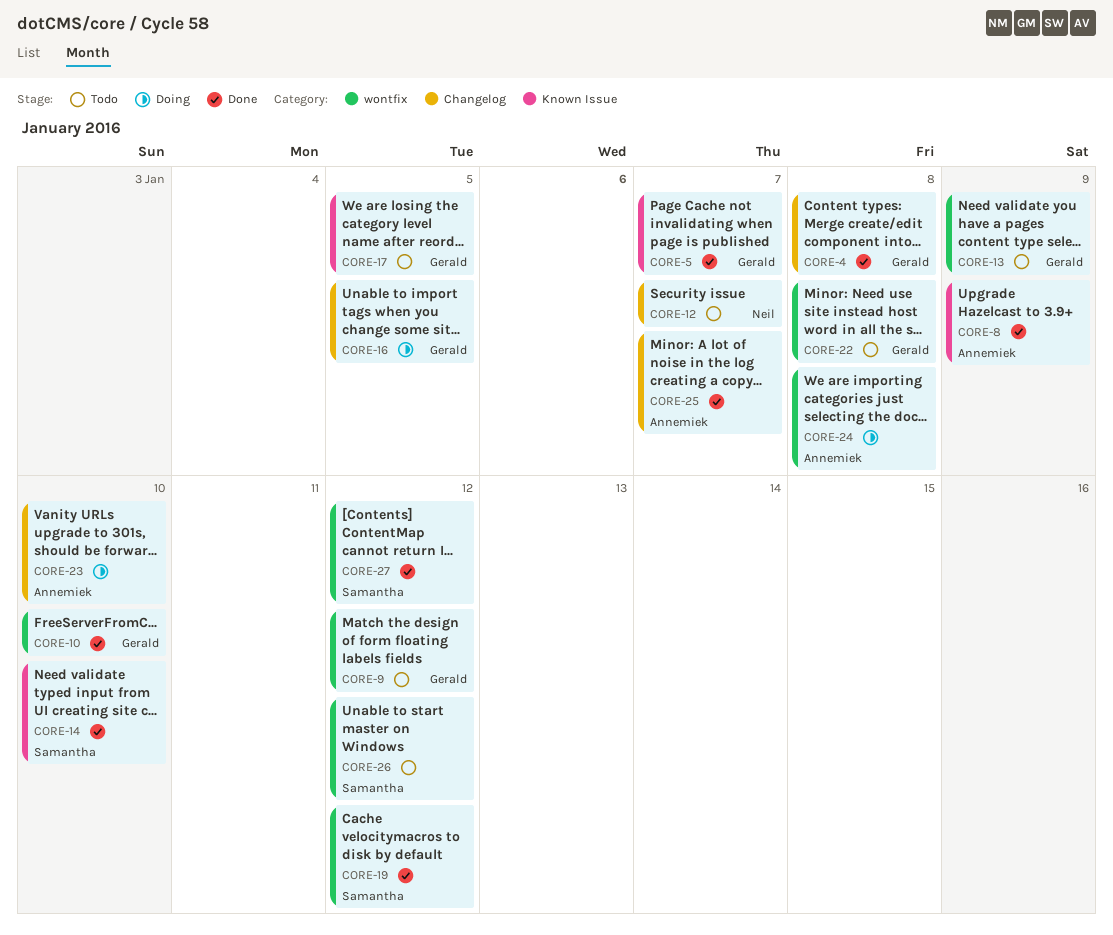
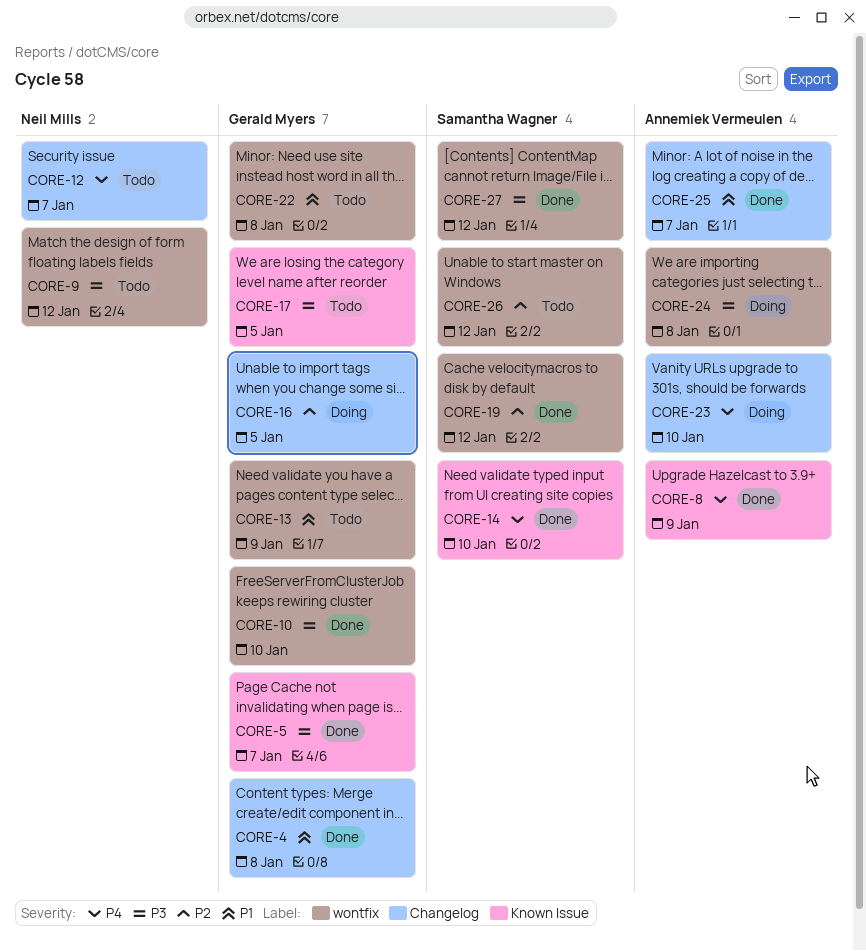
CORE-9, owner: Gerald Myers -> Neil Mills

